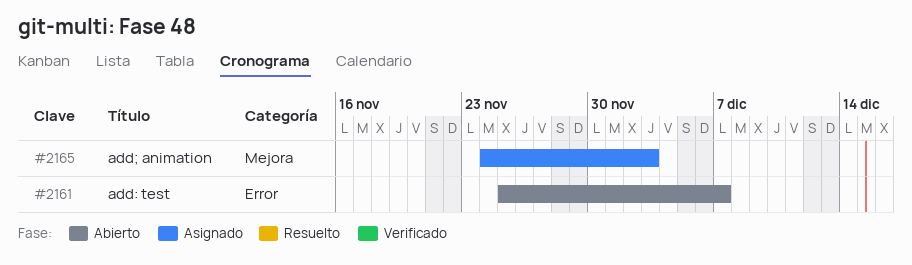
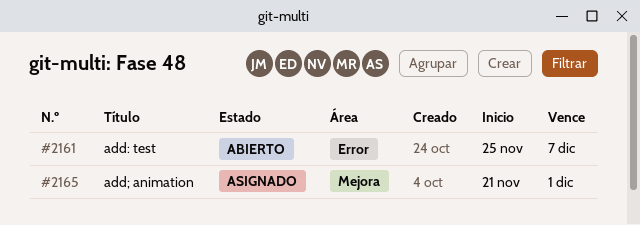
#2165, start: Nov 24 -> Nov 21
#2165, due: Dec 3 -> Dec 1

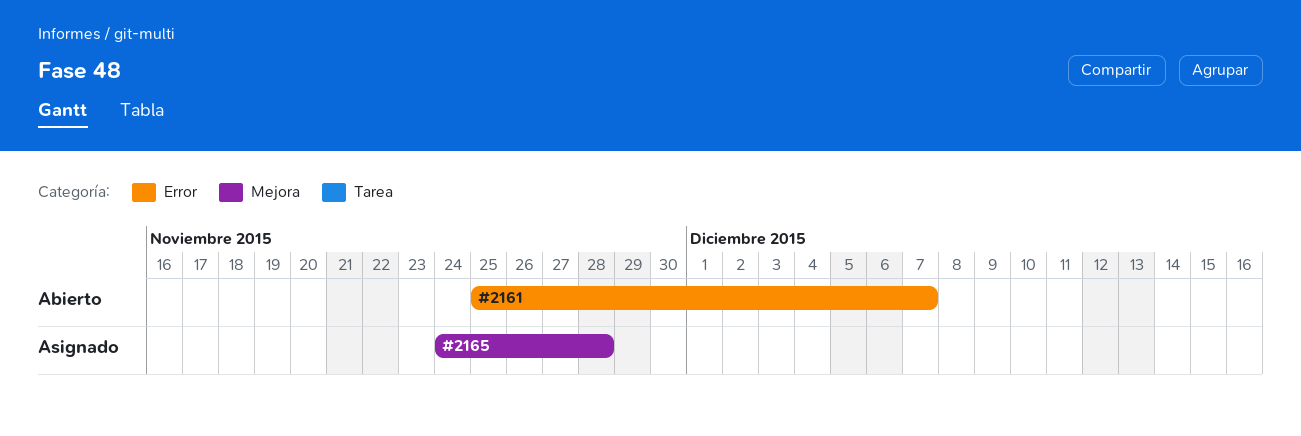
#2165, start: Nov 21 -> Nov 24
#2165, due: Dec 1 -> Nov 28

